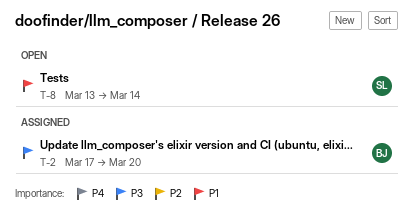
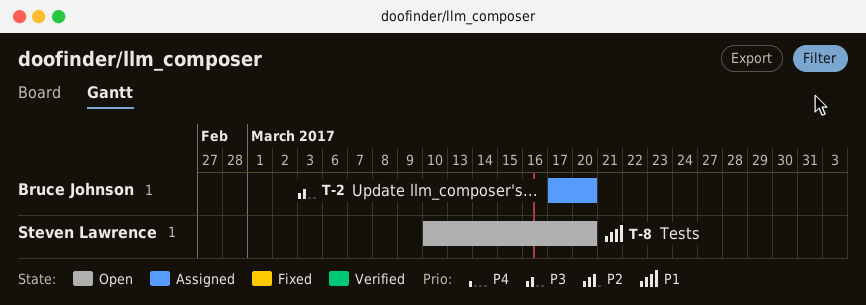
T-8, start: Mar 13 -> Mar 10
T-8, due: Mar 14 -> Mar 20

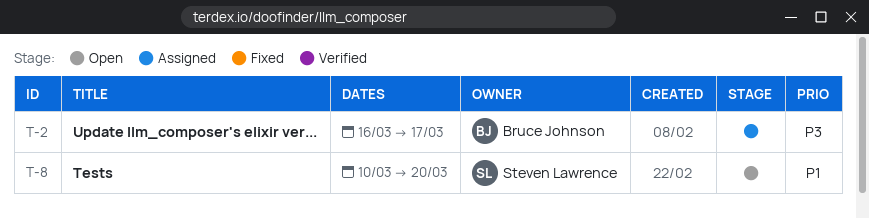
T-2, start: Mar 17 -> Mar 16
T-2, due: Mar 20 -> Mar 17

